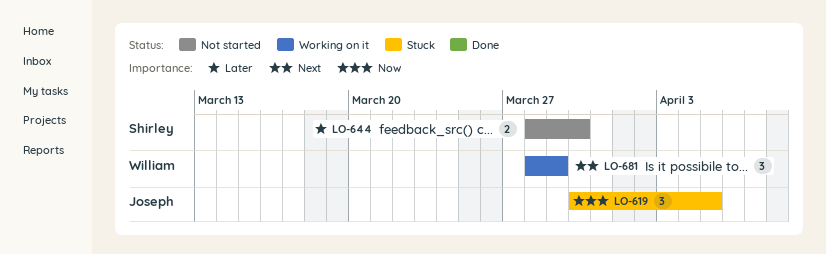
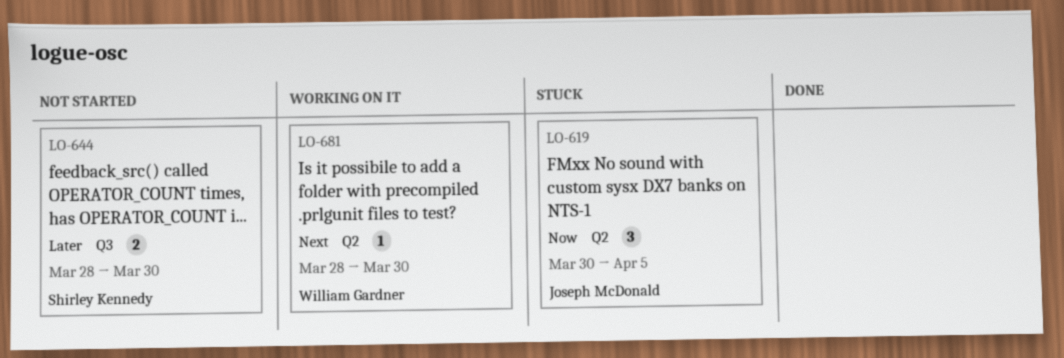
LO-681, estimate: 3 -> 1
LO-681, due: Mar 29 -> Mar 30

